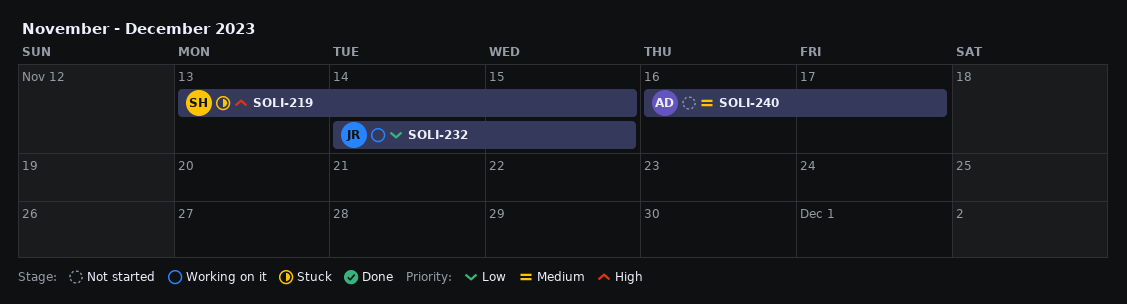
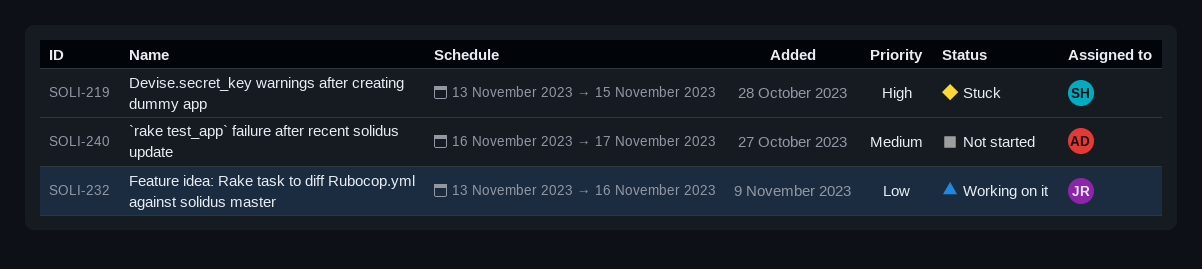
SOLI-232, start: Nov 14 -> Nov 13
SOLI-232, due: Nov 15 -> Nov 16

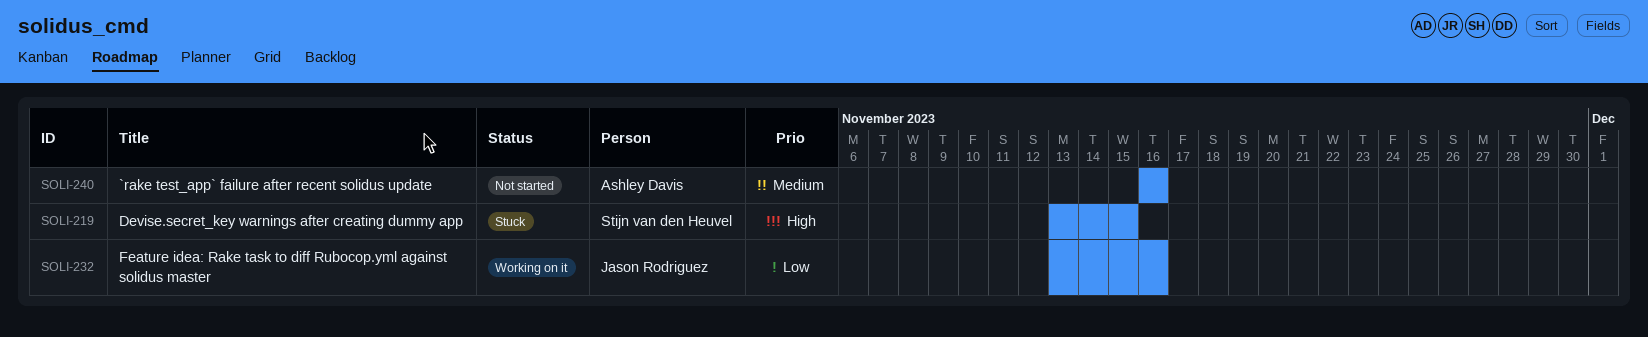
SOLI-240, due: Nov 17 -> Nov 16

